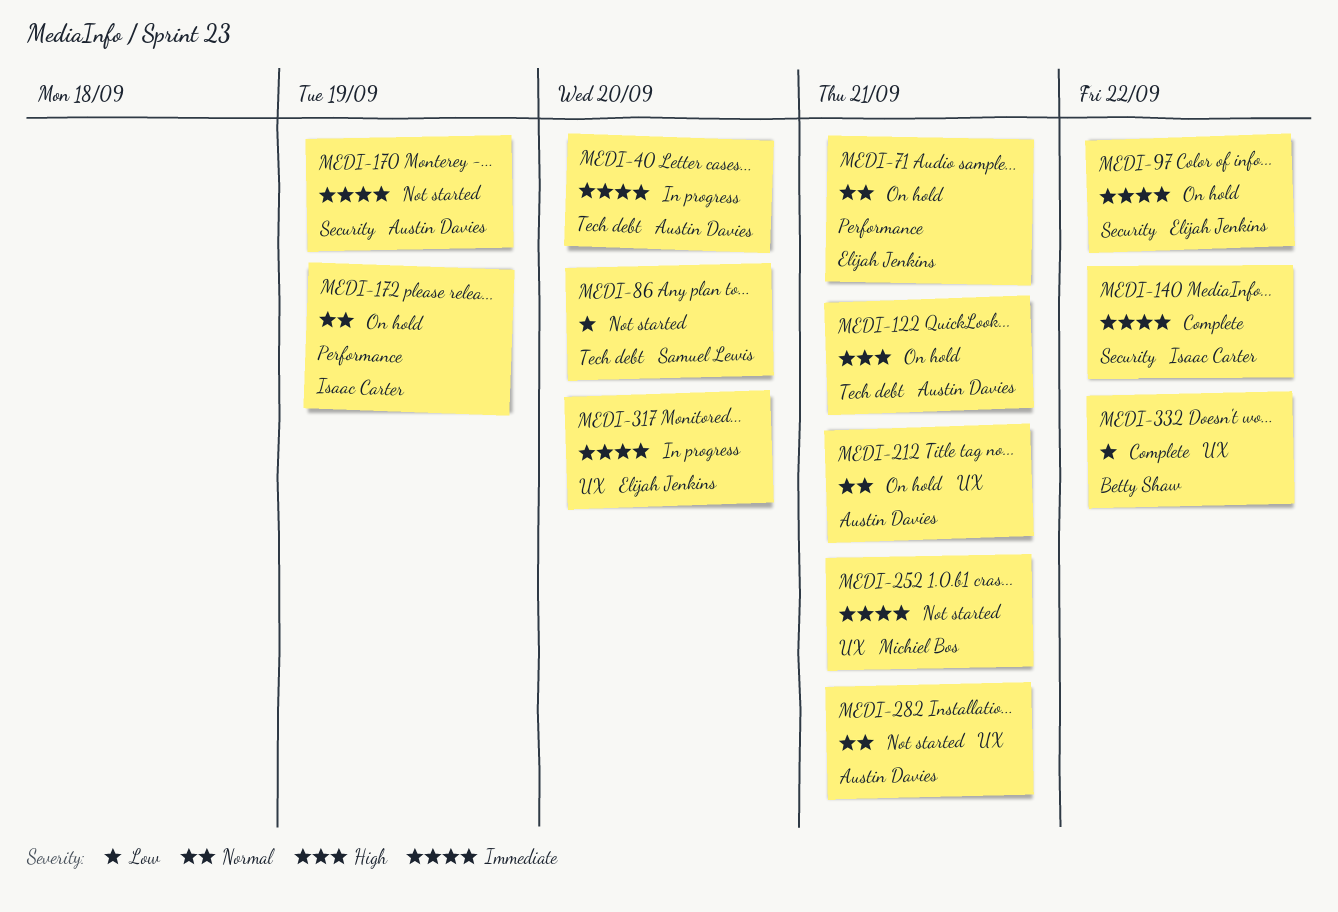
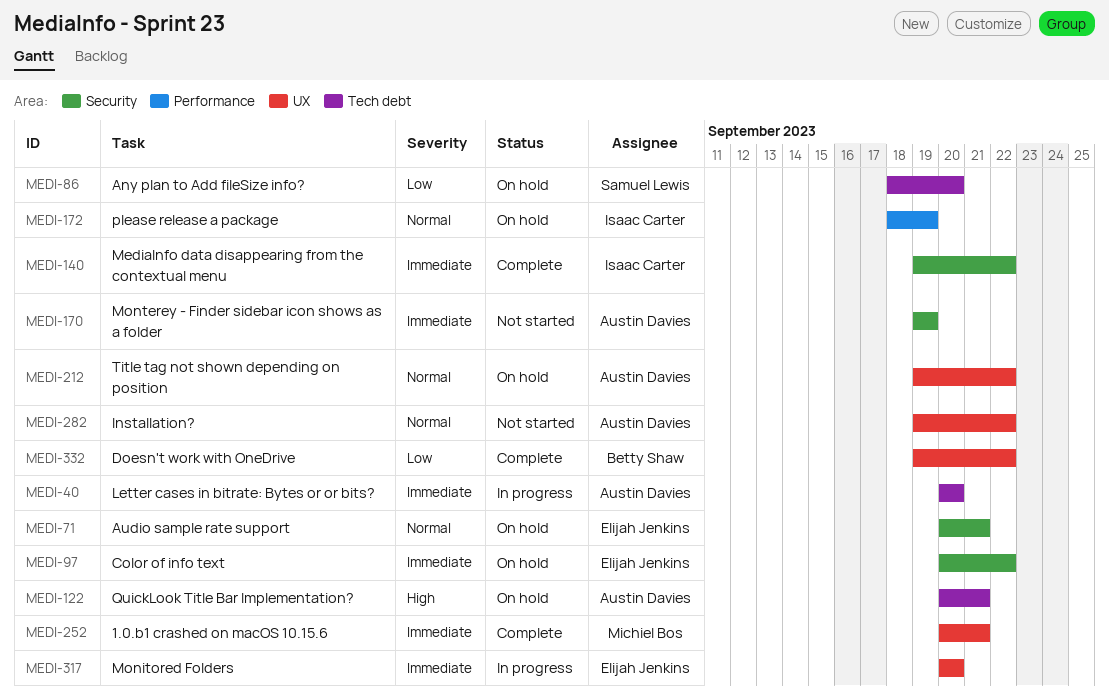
MEDI-71, label: Performance -> Security
MEDI-86, status: Not started -> On hold
MEDI-212, due: Sep 21 -> Sep 22
MEDI-252, status: Not started -> Complete
MEDI-282, due: Sep 21 -> Sep 22

